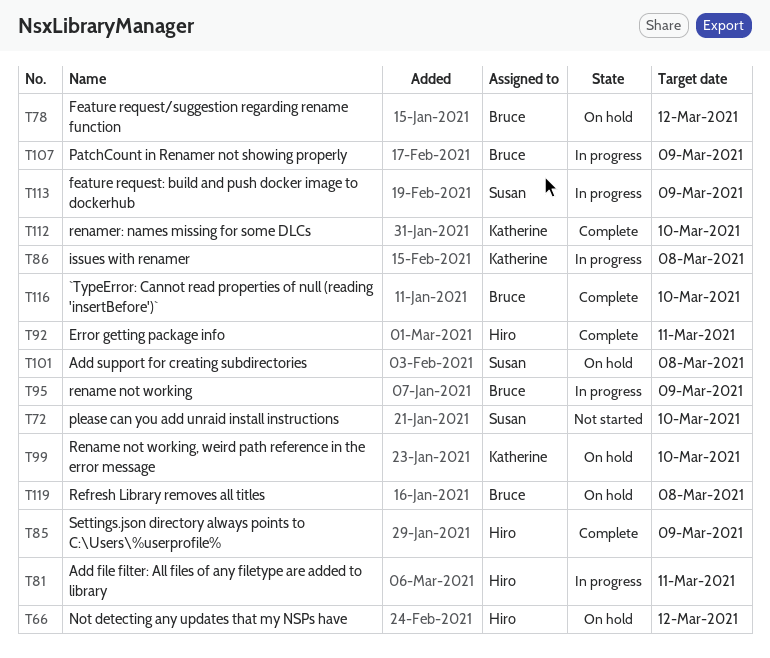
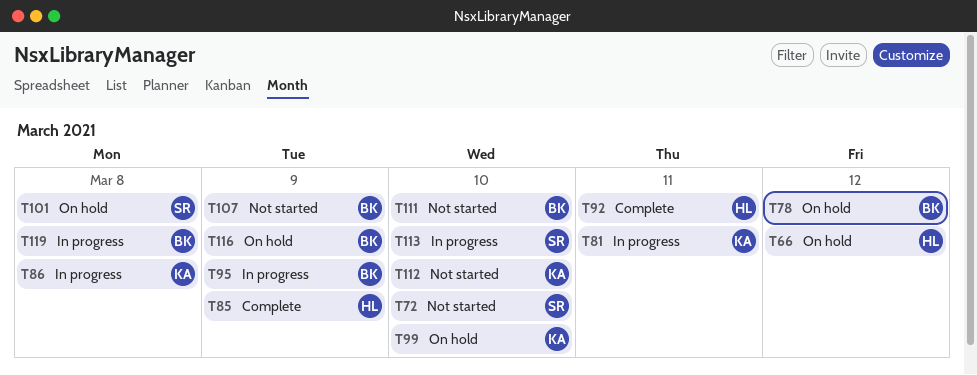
T81, owner: Hiro -> Katherine
T107, status: In progress -> Not started
T111: none -> present
T112, status: Complete -> Not started
T113, due: Mar 9 -> Mar 10
T116, status: Complete -> On hold
T116, due: Mar 10 -> Mar 9
T119, status: On hold -> In progress

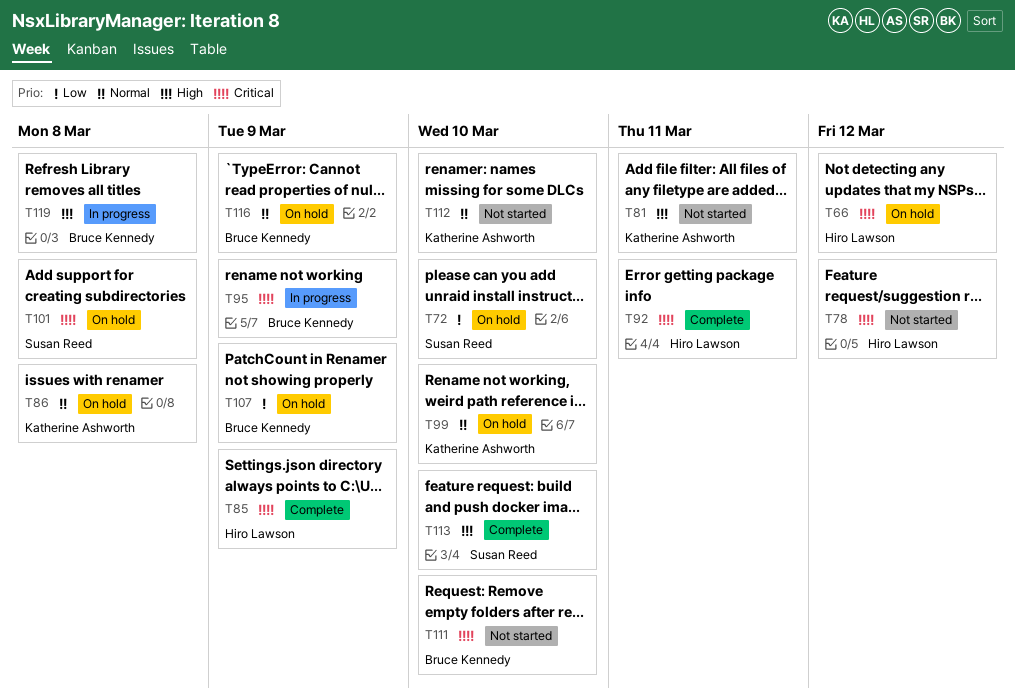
T72, status: Not started -> On hold
T78, status: On hold -> Not started
T78, owner: Bruce Kennedy -> Hiro Lawson
T81, status: In progress -> Not started
T86, status: In progress -> On hold
T107, status: Not started -> On hold
T113, status: In progress -> Complete

